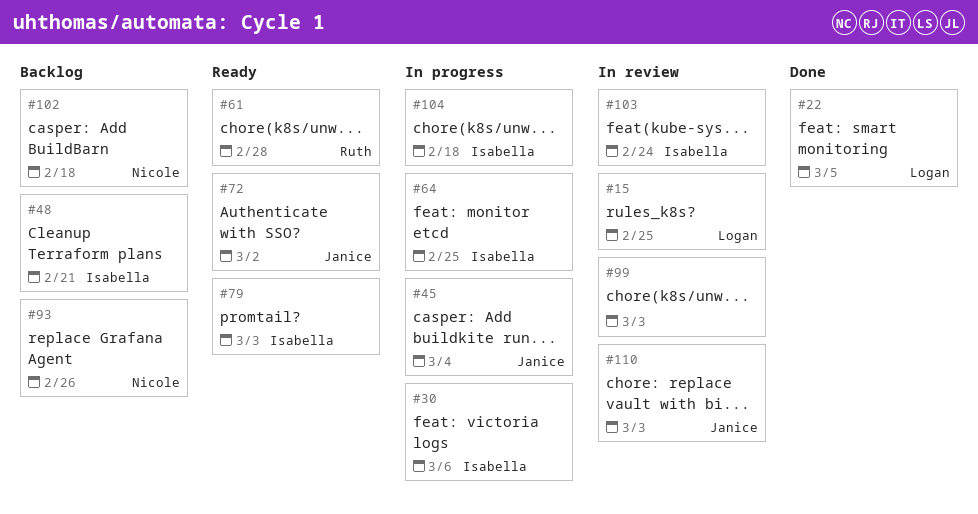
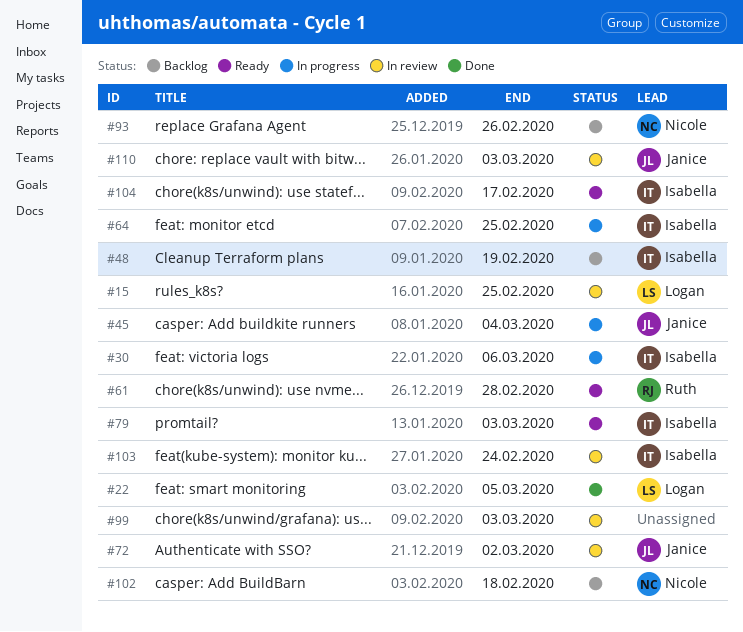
#48, due: Feb 21 -> Feb 19
#72, status: Ready -> In review
#104, status: In progress -> Ready
#104, due: Feb 18 -> Feb 17

